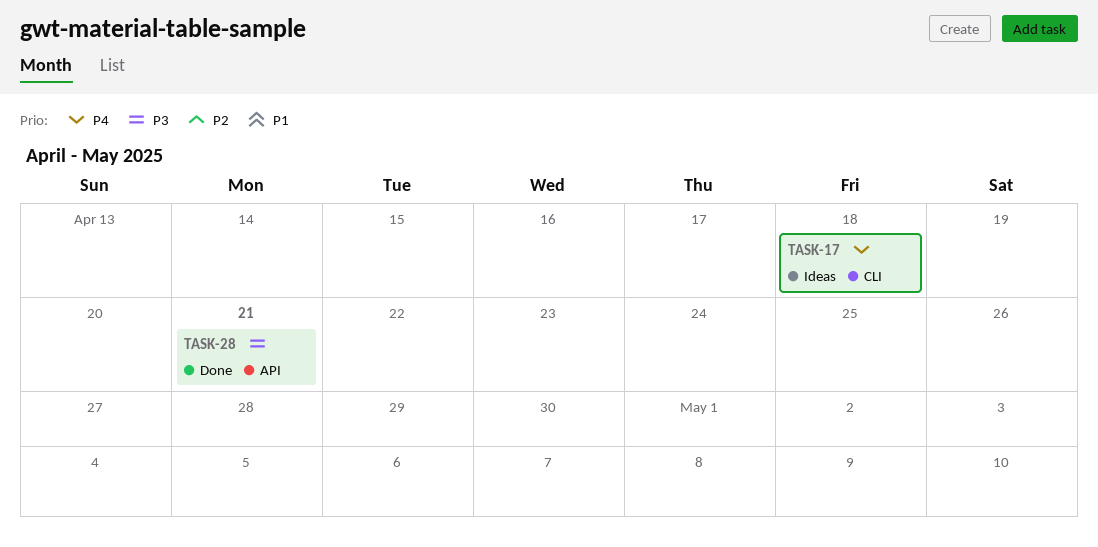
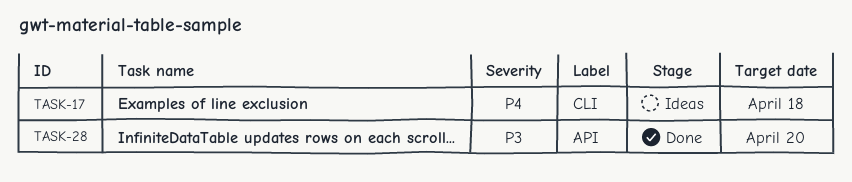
TASK-28, due: Apr 21 -> Apr 20

